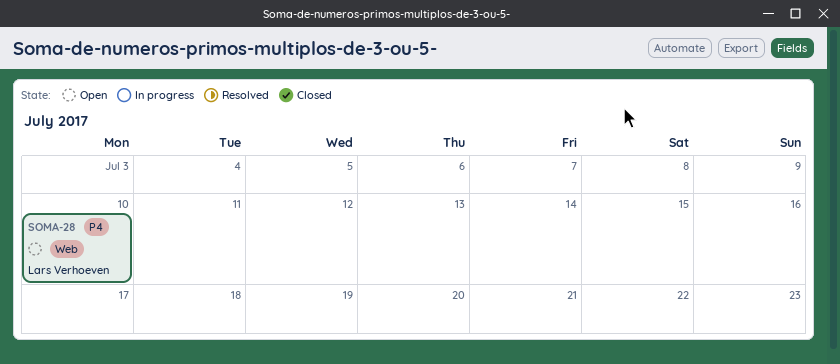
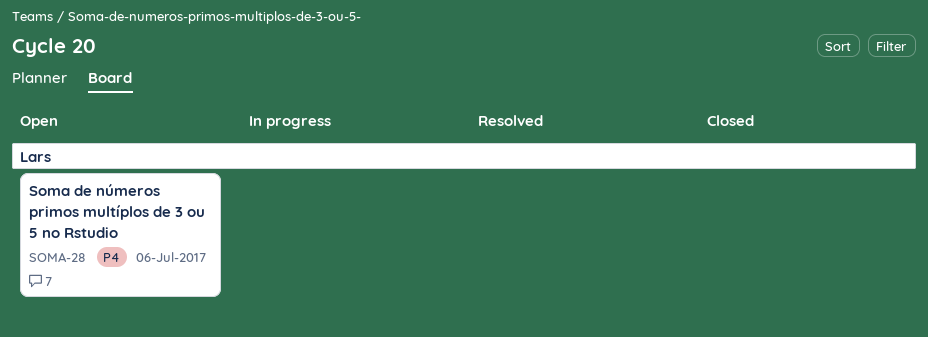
SOMA-28, due: Jul 10 -> Jul 6

